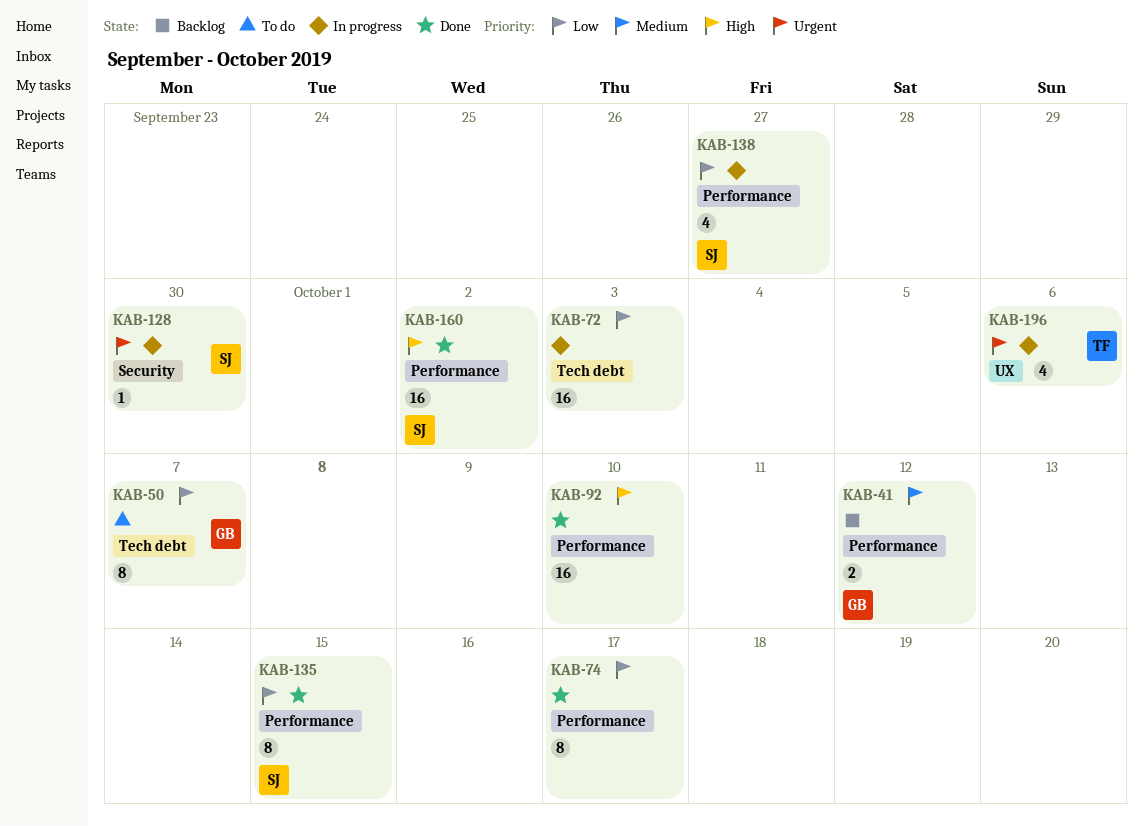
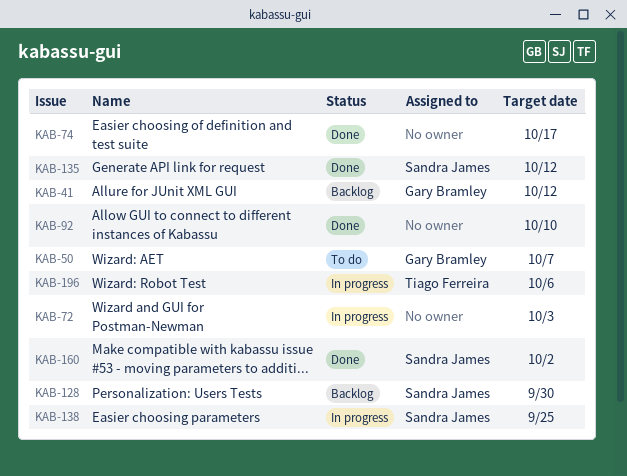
KAB-128, status: In progress -> Backlog
KAB-135, due: Oct 15 -> Oct 12
KAB-138, due: Sep 27 -> Sep 25

